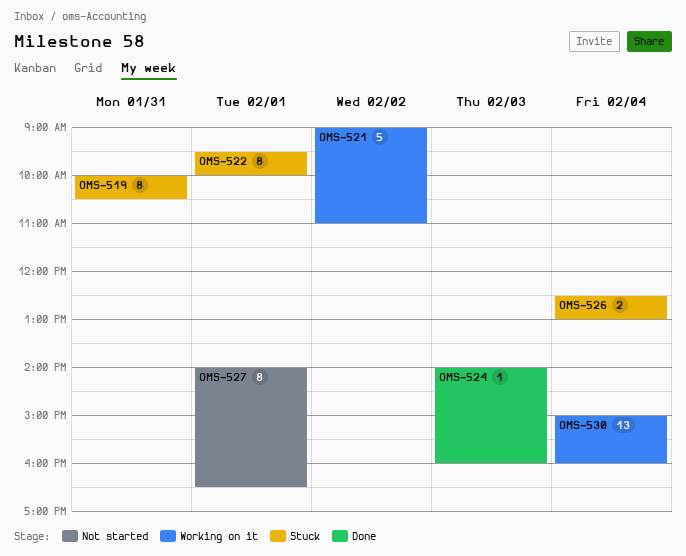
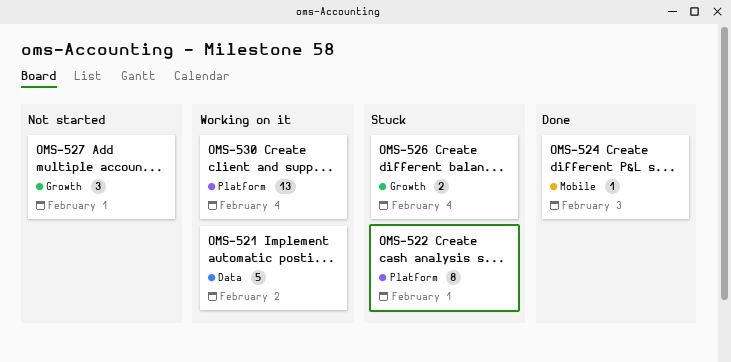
OMS-519: present -> none
OMS-527, estimate: 8 -> 3

